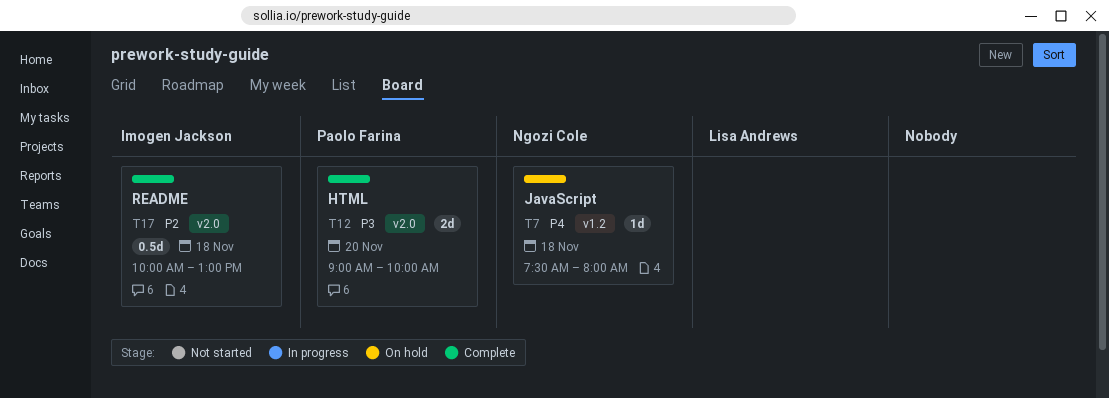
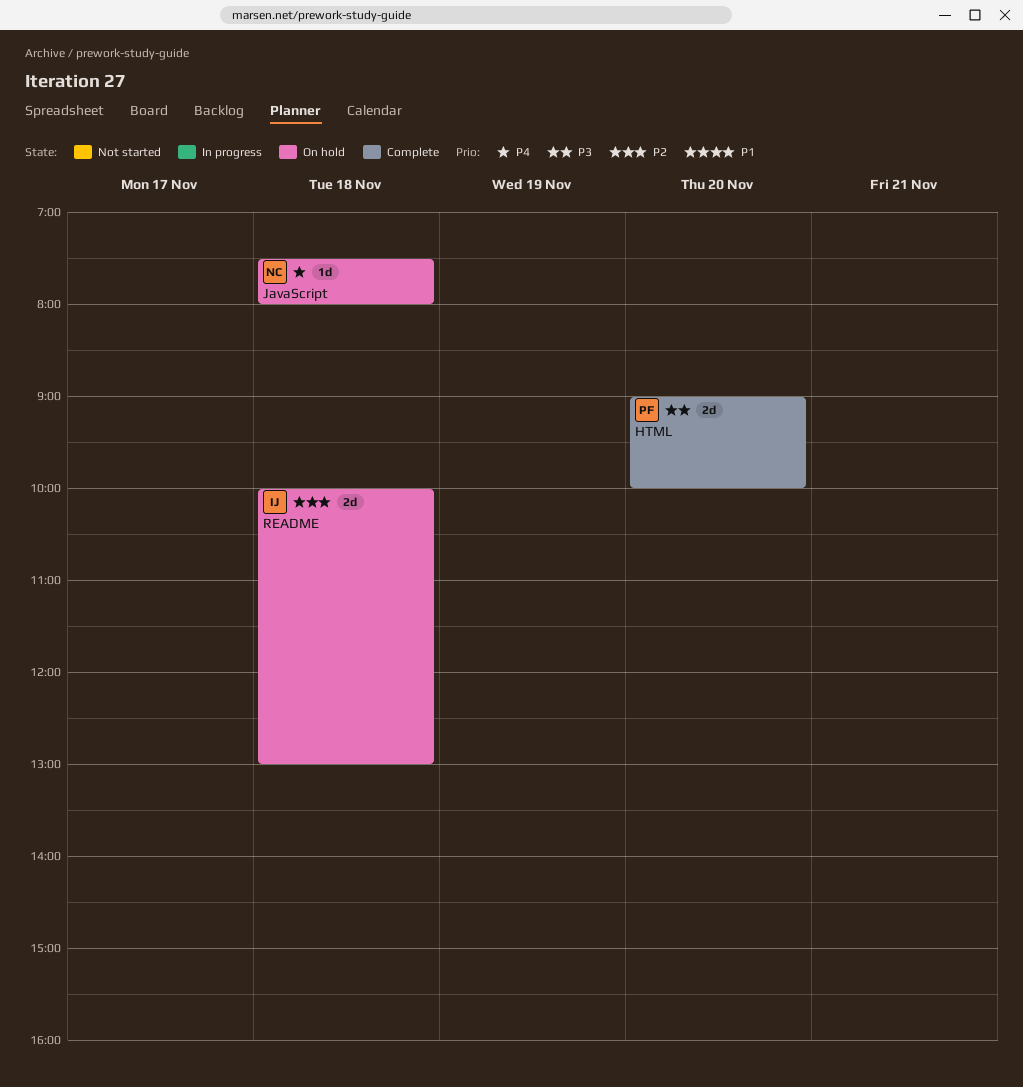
README, status: Complete -> On hold
README, estimate: 0.5d -> 2d

